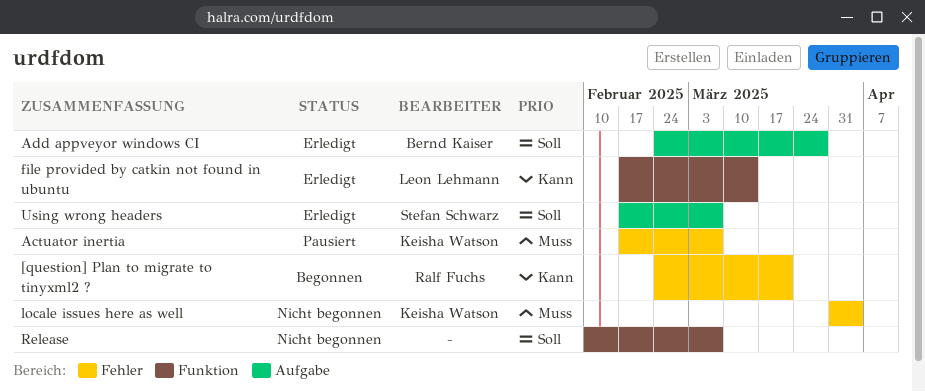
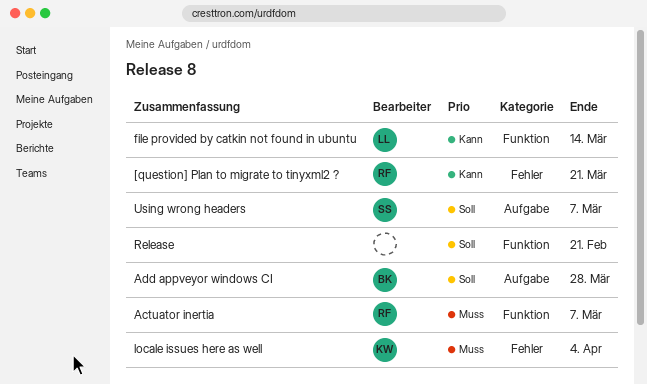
Actuator inertia, owner: Keisha Watson -> Ralf Fuchs
Actuator inertia, label: Fehler -> Funktion
Release, due: Mar 7 -> Feb 21

